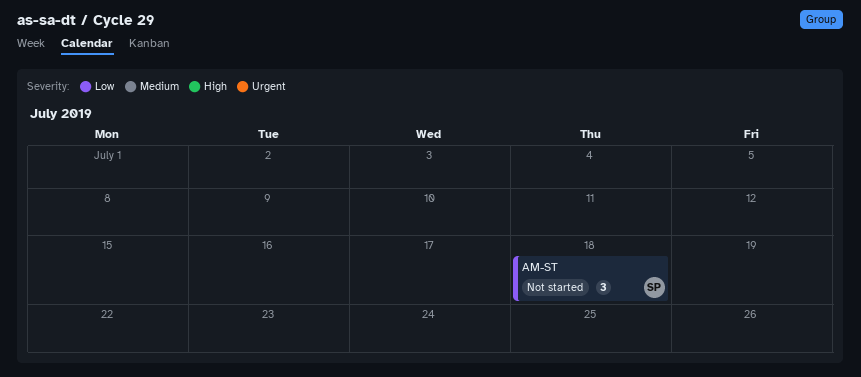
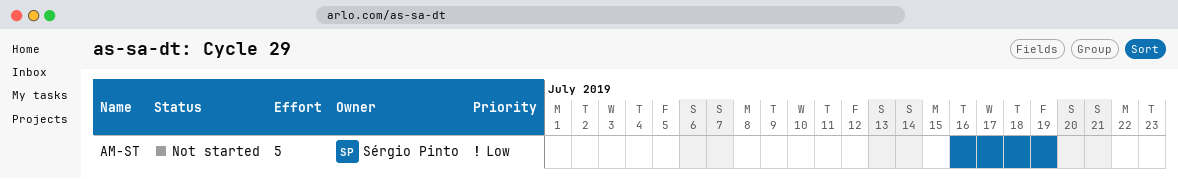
AM-ST, estimate: 3 -> 5
AM-ST, due: Jul 18 -> Jul 19

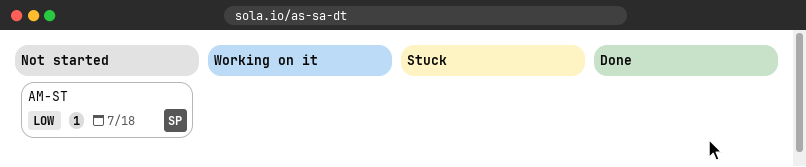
AM-ST, estimate: 5 -> 1
AM-ST, due: Jul 19 -> Jul 18

